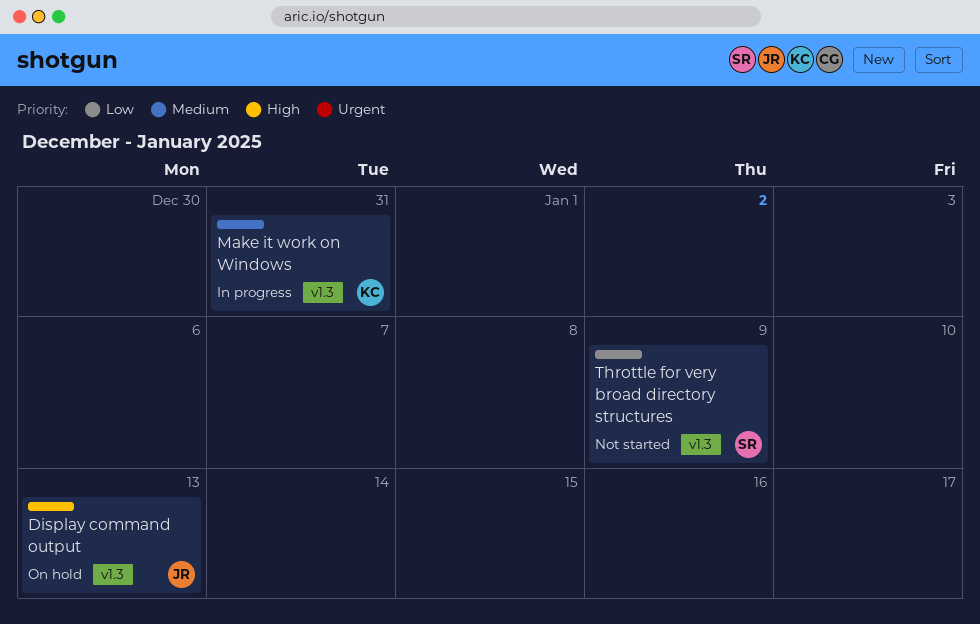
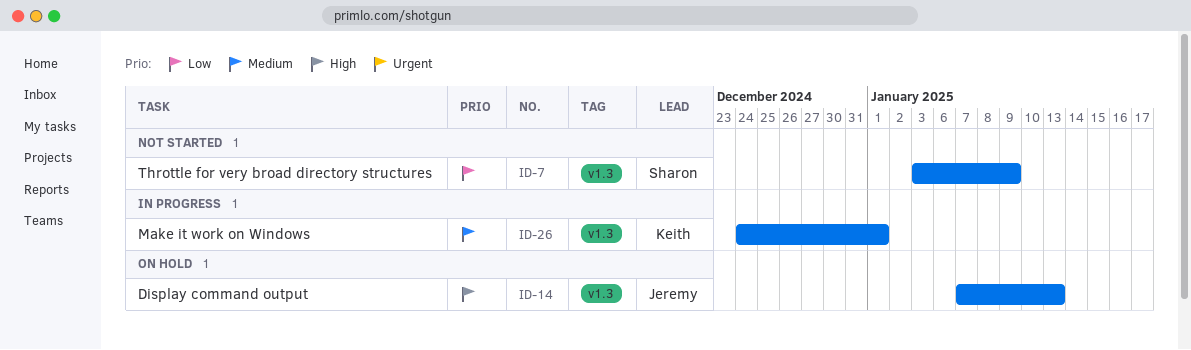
Make it work on Windows, due: Dec 31 -> Jan 1

